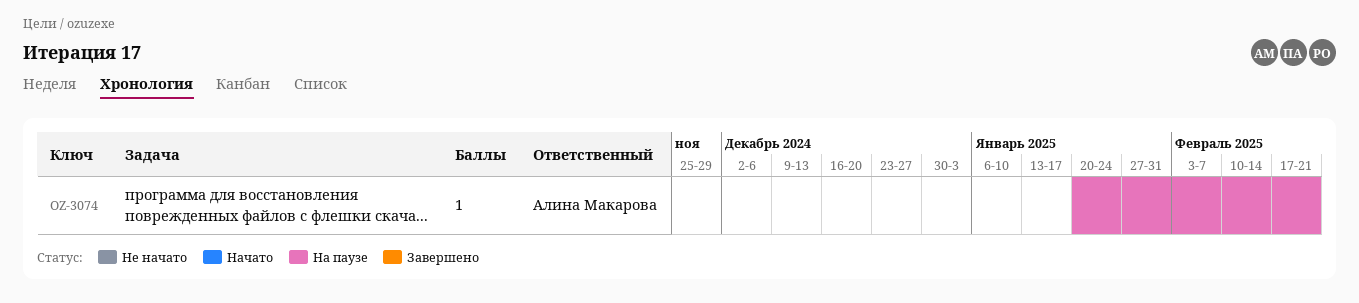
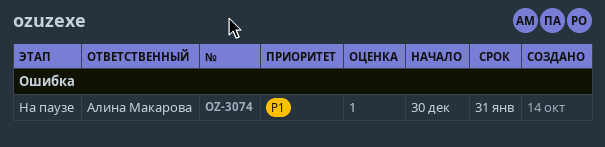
OZ-3074, start: Jan 20 -> Dec 30
OZ-3074, due: Feb 21 -> Jan 31

